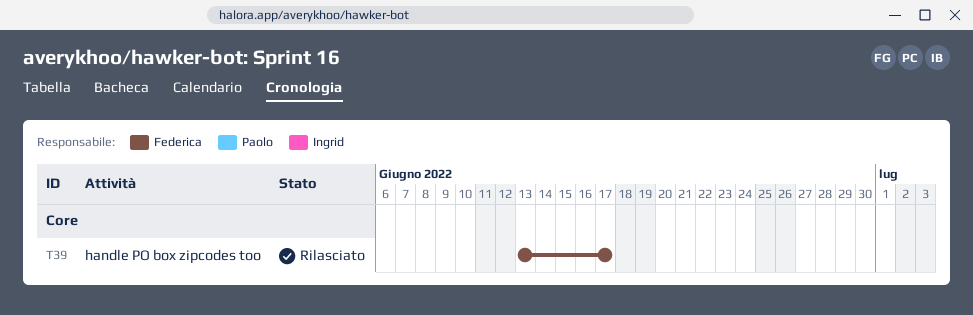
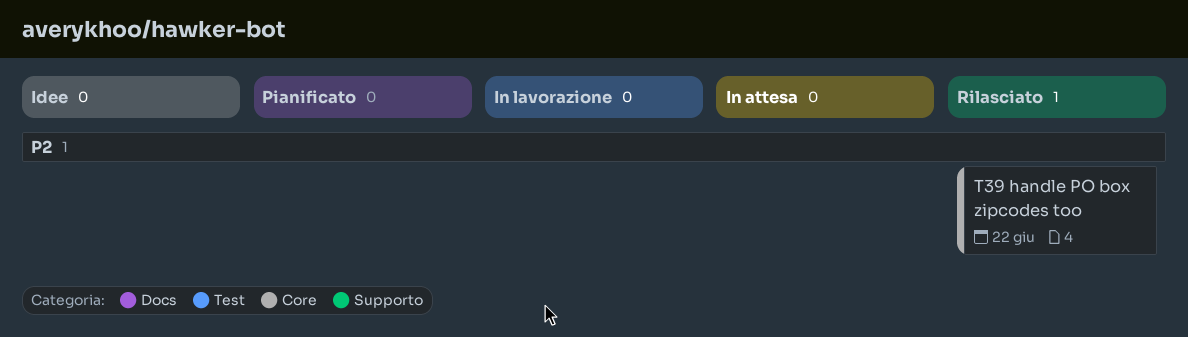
T39, due: Jun 17 -> Jun 22

